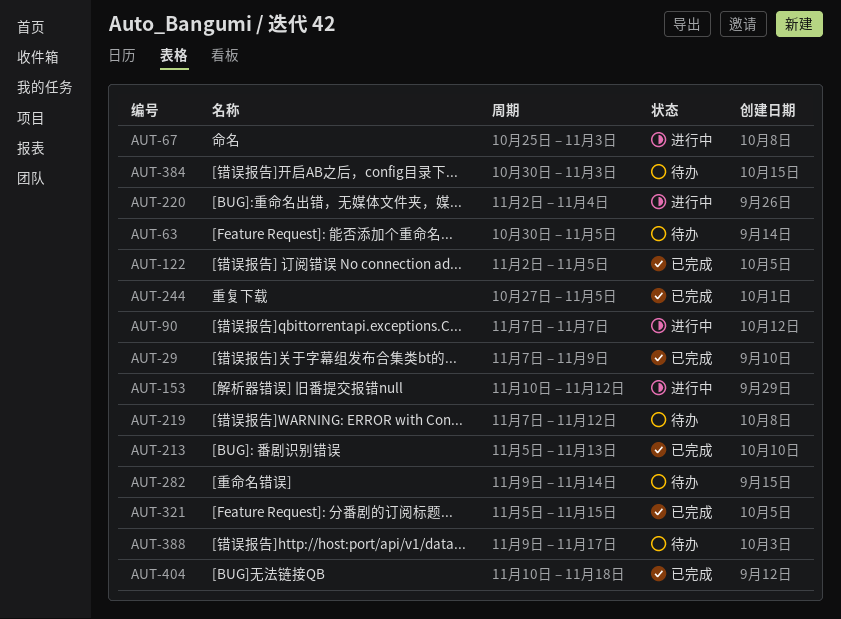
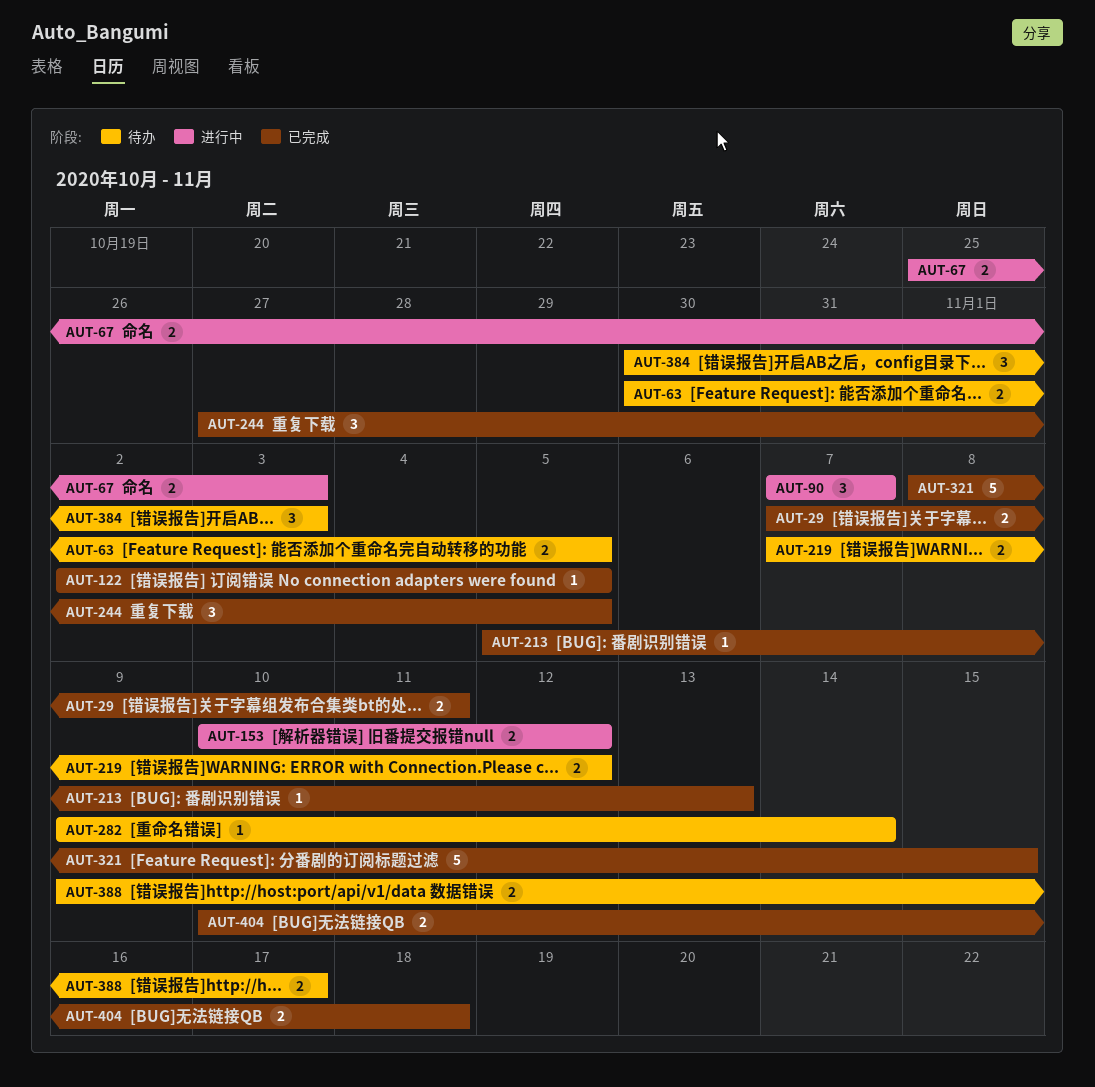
AUT-29, due: Nov 9 -> Nov 11
AUT-220: present -> none
AUT-321, start: Nov 5 -> Nov 8

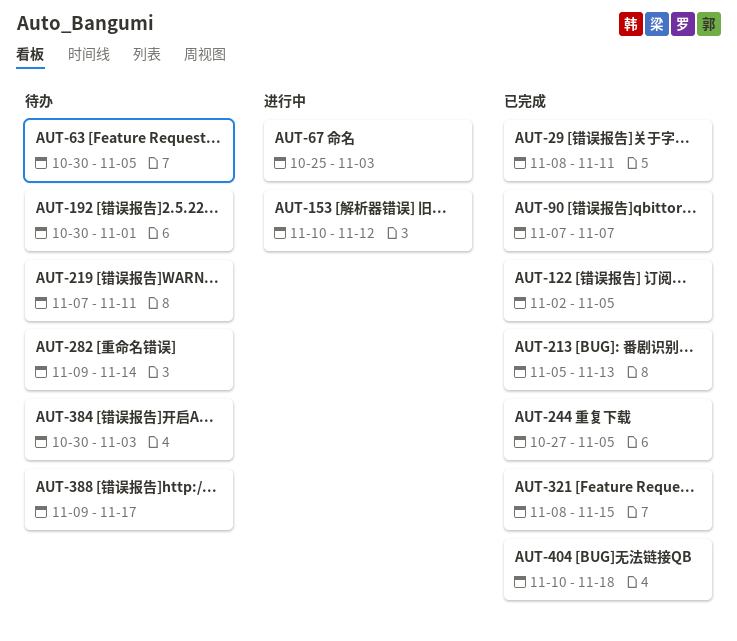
AUT-29, start: Nov 7 -> Nov 8
AUT-90, status: 进行中 -> 已完成
AUT-192: none -> present
AUT-219, due: Nov 12 -> Nov 11

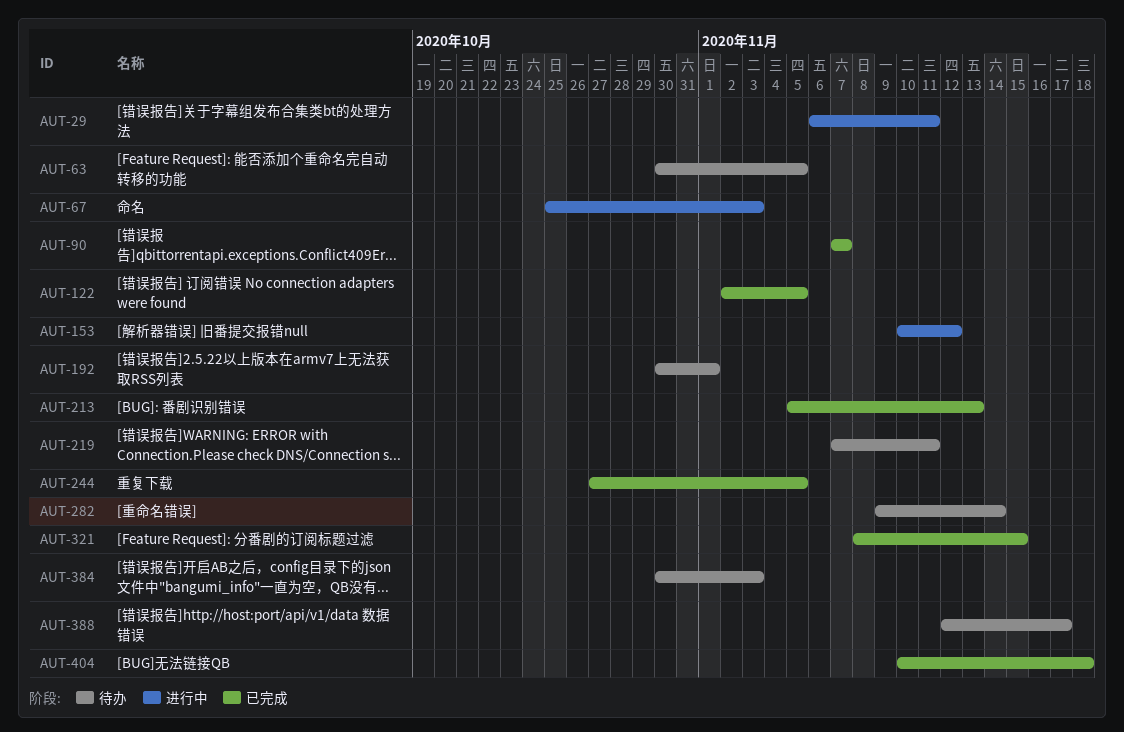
AUT-29, status: 已完成 -> 进行中
AUT-29, start: Nov 8 -> Nov 6
AUT-388, start: Nov 9 -> Nov 12

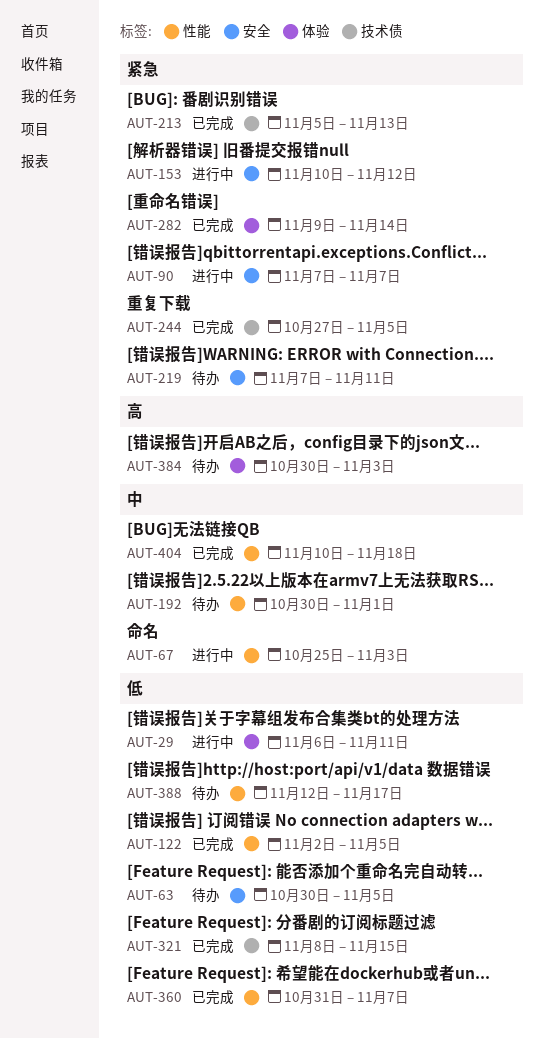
AUT-90, status: 已完成 -> 进行中
AUT-282, status: 待办 -> 已完成
AUT-360: none -> present

